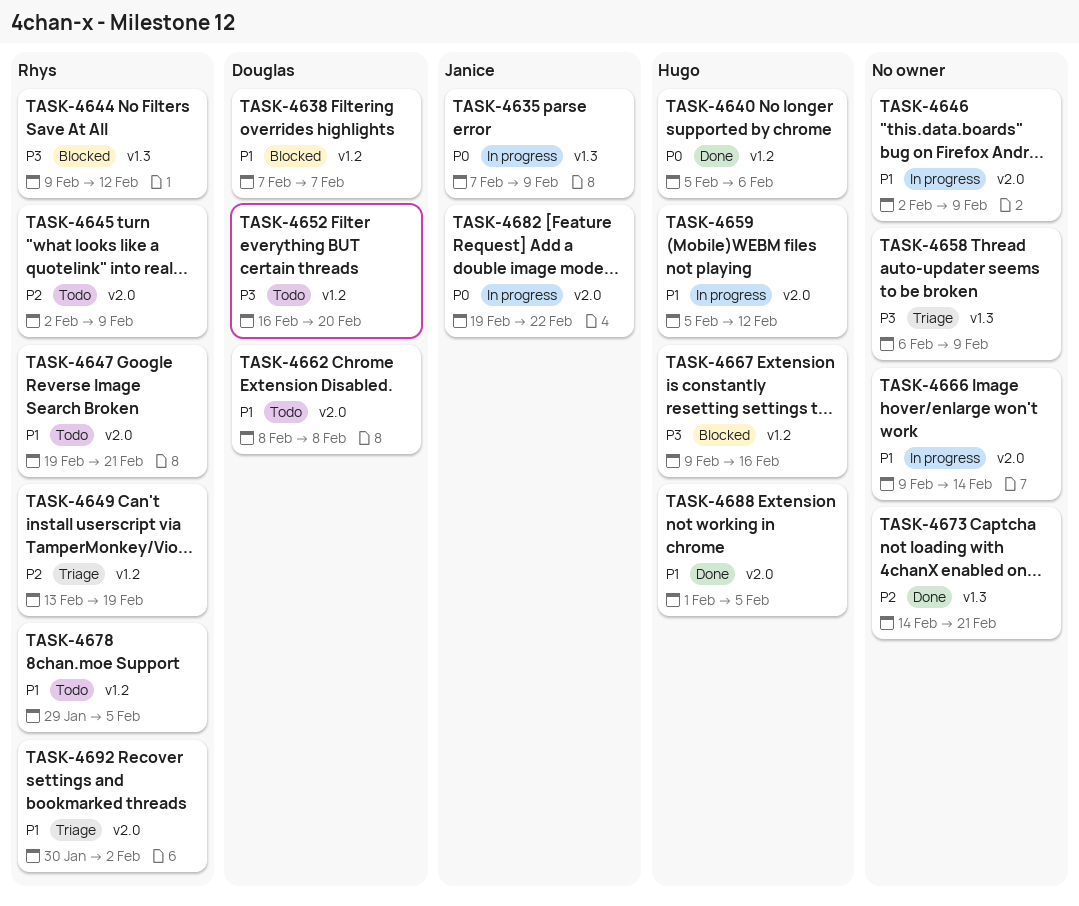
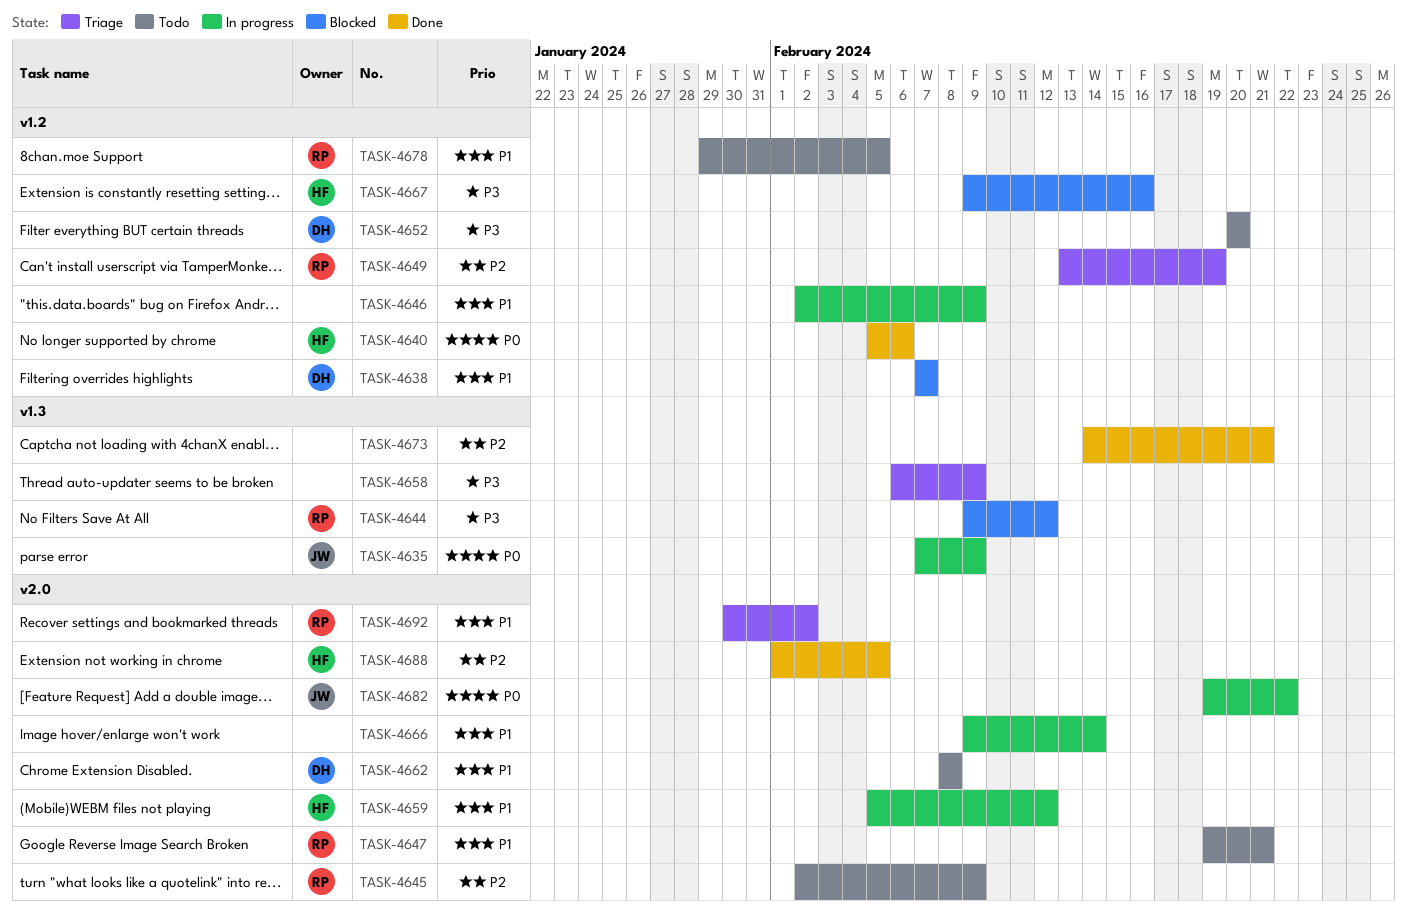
TASK-4646, label: v2.0 -> v1.2
TASK-4652, start: Feb 16 -> Feb 20
TASK-4688, priority: P1 -> P2

